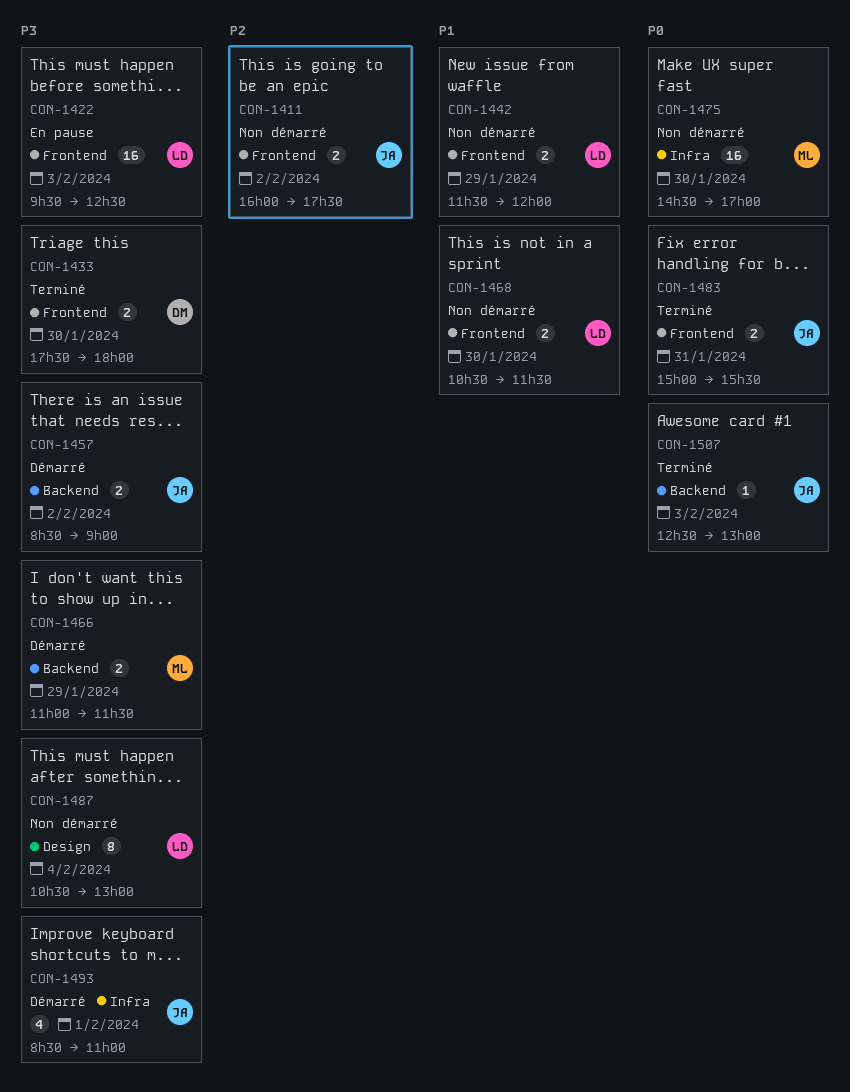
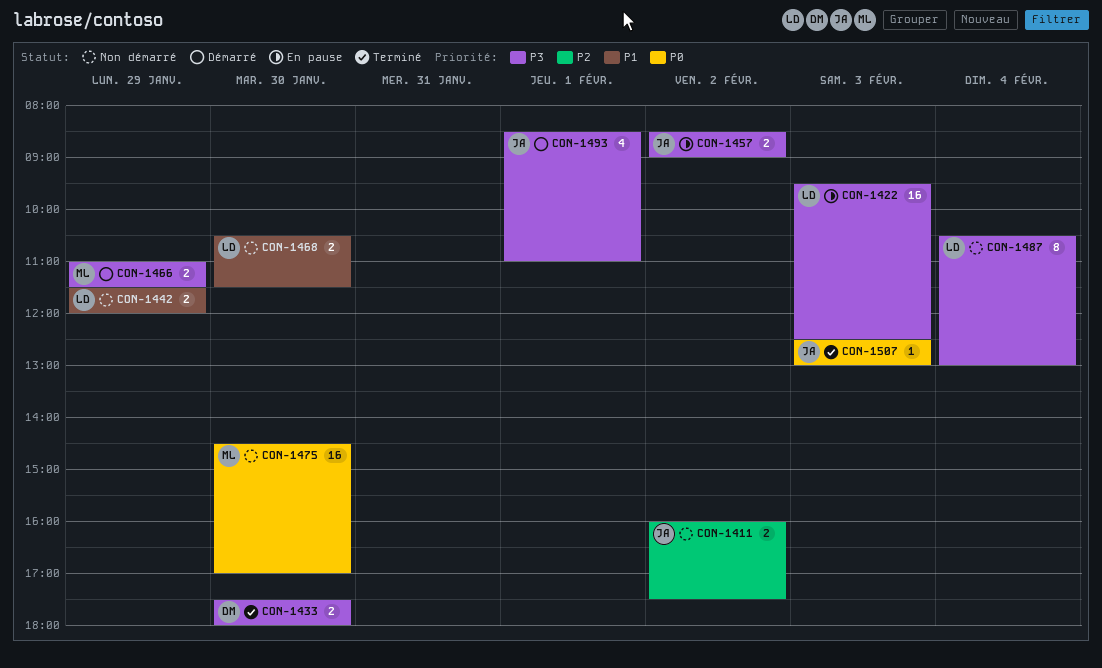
CON-1457, status: Démarré -> En pause
CON-1483: present -> none

